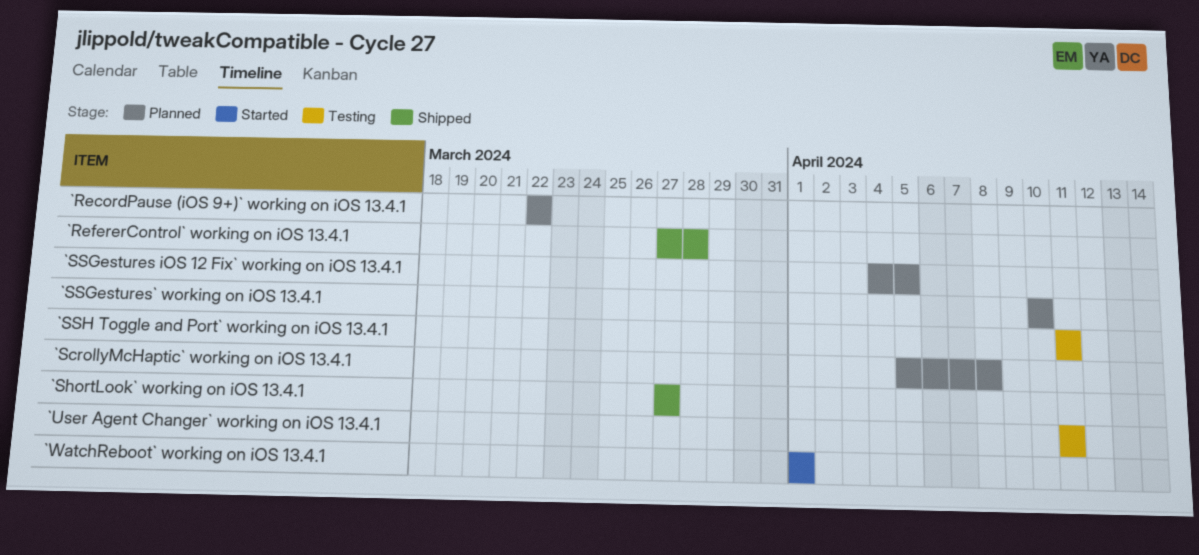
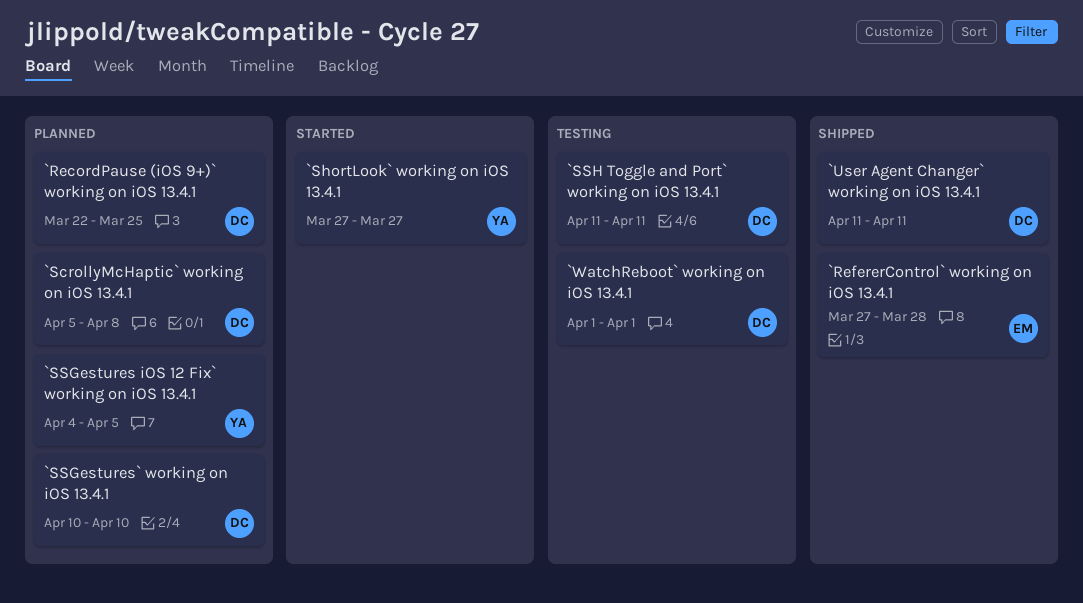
`RecordPause (iOS 9+)` working on iOS 13.4.1, due: Mar 22 -> Mar 25
`ShortLook` working on iOS 13.4.1, status: Shipped -> Started
`User Agent Changer` working on iOS 13.4.1, status: Testing -> Shipped
`WatchReboot` working on iOS 13.4.1, status: Started -> Testing

